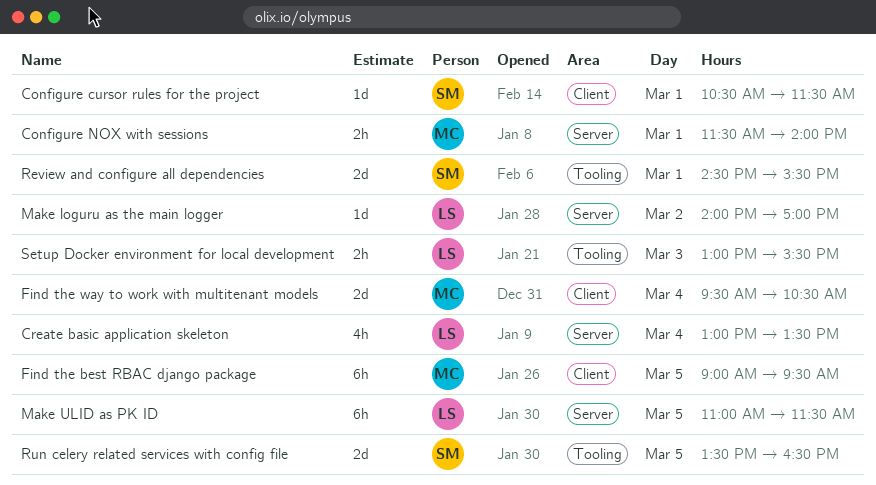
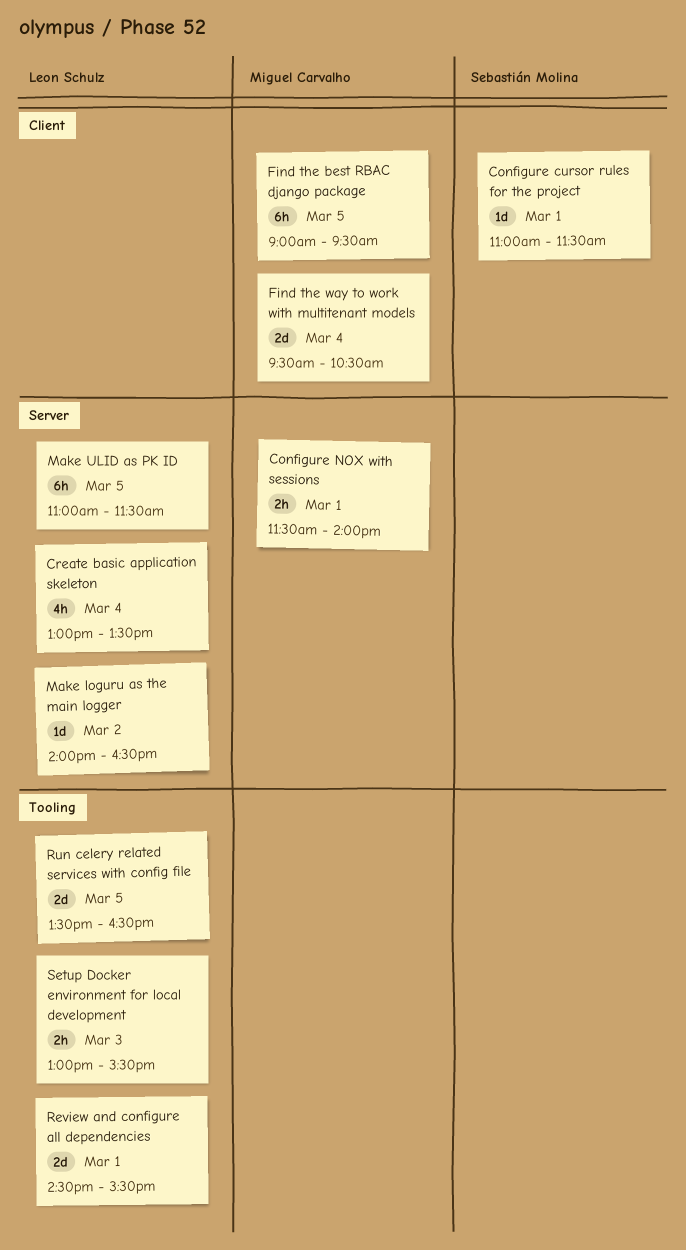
Configure cursor rules for the project, begins: 10:30 -> 11:00
Make loguru as the main logger, ends: 17:00 -> 16:30
Review and configure all dependencies, owner: Sebastián Molina -> Leon Schulz
Run celery related services with config file, owner: Sebastián Molina -> Leon Schulz

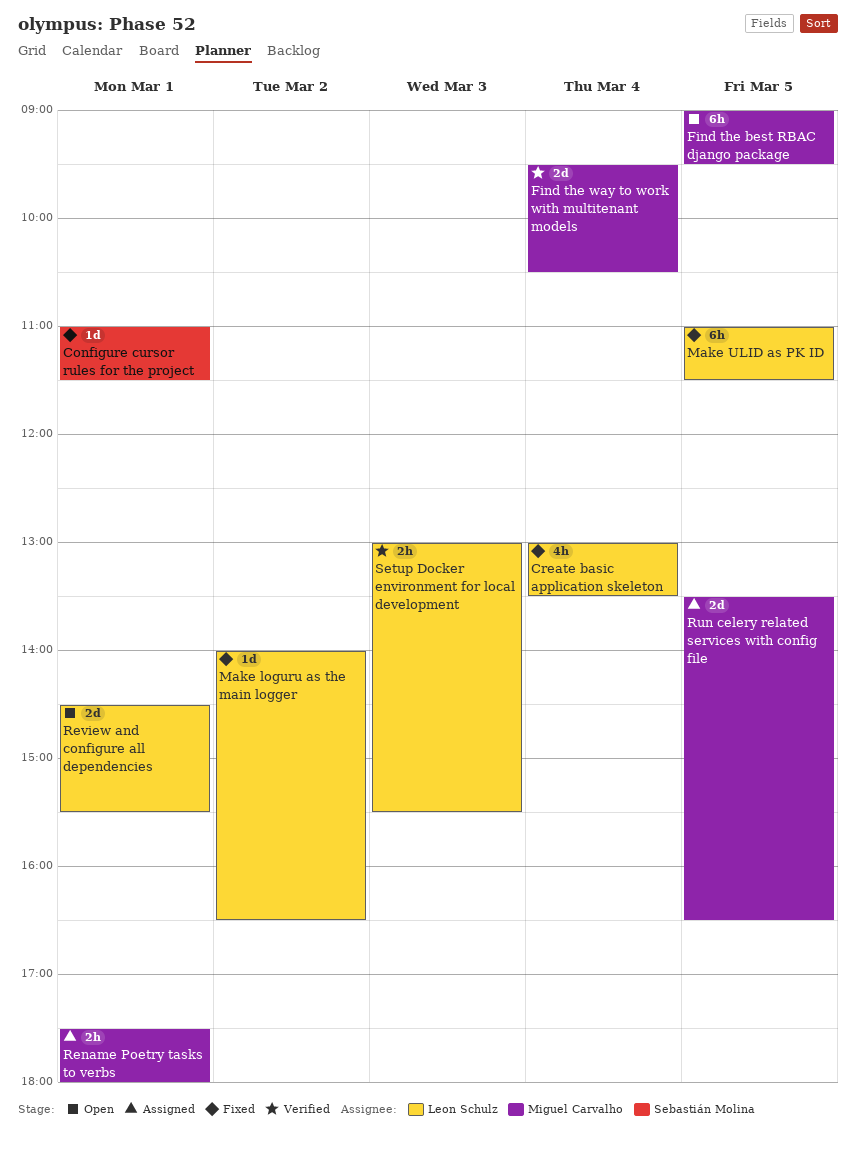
Configure NOX with sessions: present -> none
Rename Poetry tasks to verbs: none -> present
Run celery related services with config file, owner: Leon Schulz -> Miguel Carvalho

